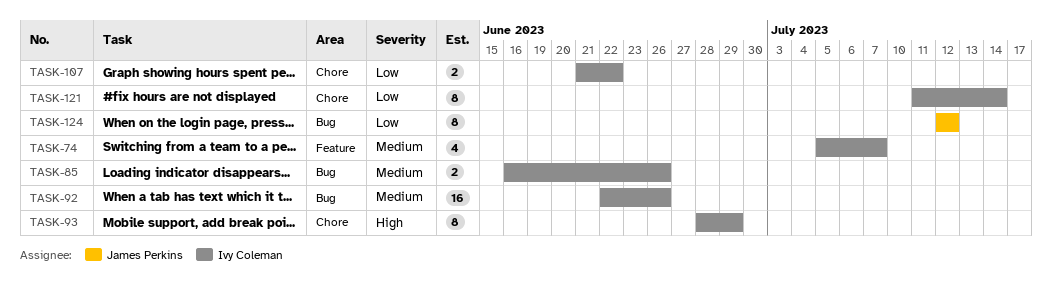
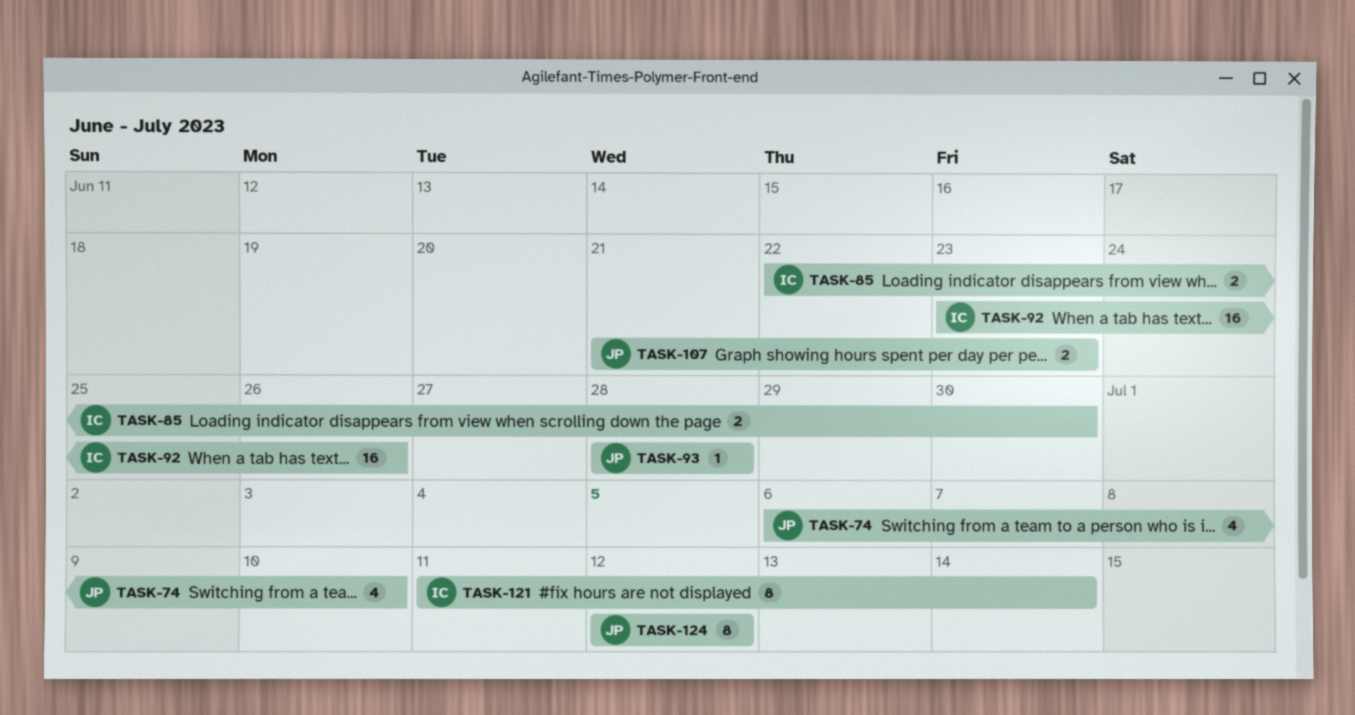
TASK-74, owner: Ivy Coleman -> James Perkins
TASK-74, start: Jul 5 -> Jul 6
TASK-74, due: Jul 7 -> Jul 10
TASK-85, start: Jun 16 -> Jun 22
TASK-85, due: Jun 26 -> Jun 30
TASK-92, start: Jun 22 -> Jun 23
TASK-93, owner: Ivy Coleman -> James Perkins
TASK-93, estimate: 8 -> 1
TASK-93, due: Jun 29 -> Jun 28
TASK-107, owner: Ivy Coleman -> James Perkins
TASK-107, due: Jun 22 -> Jun 23

